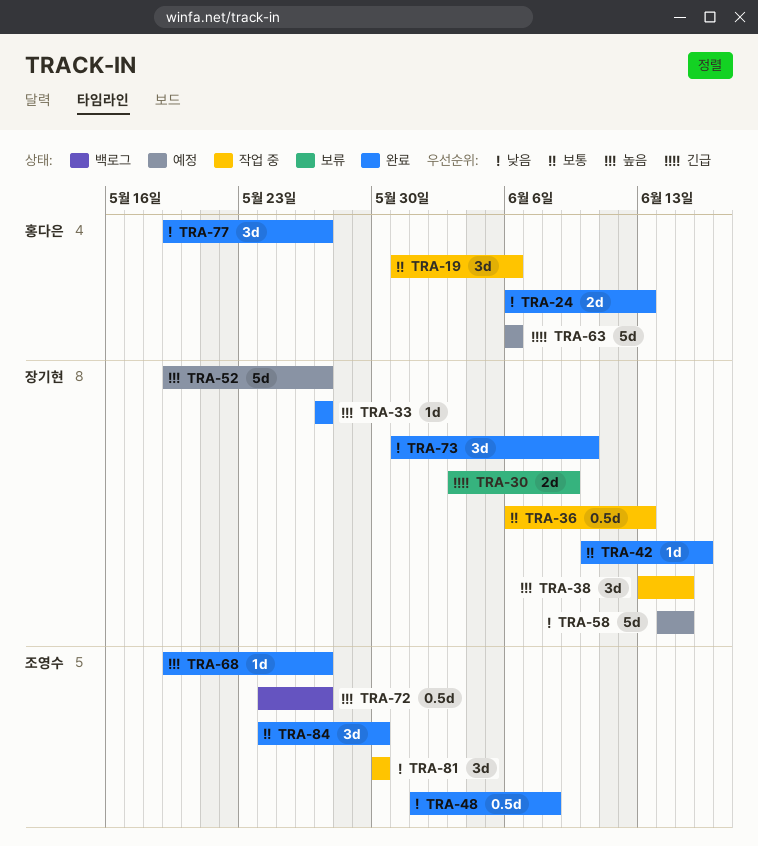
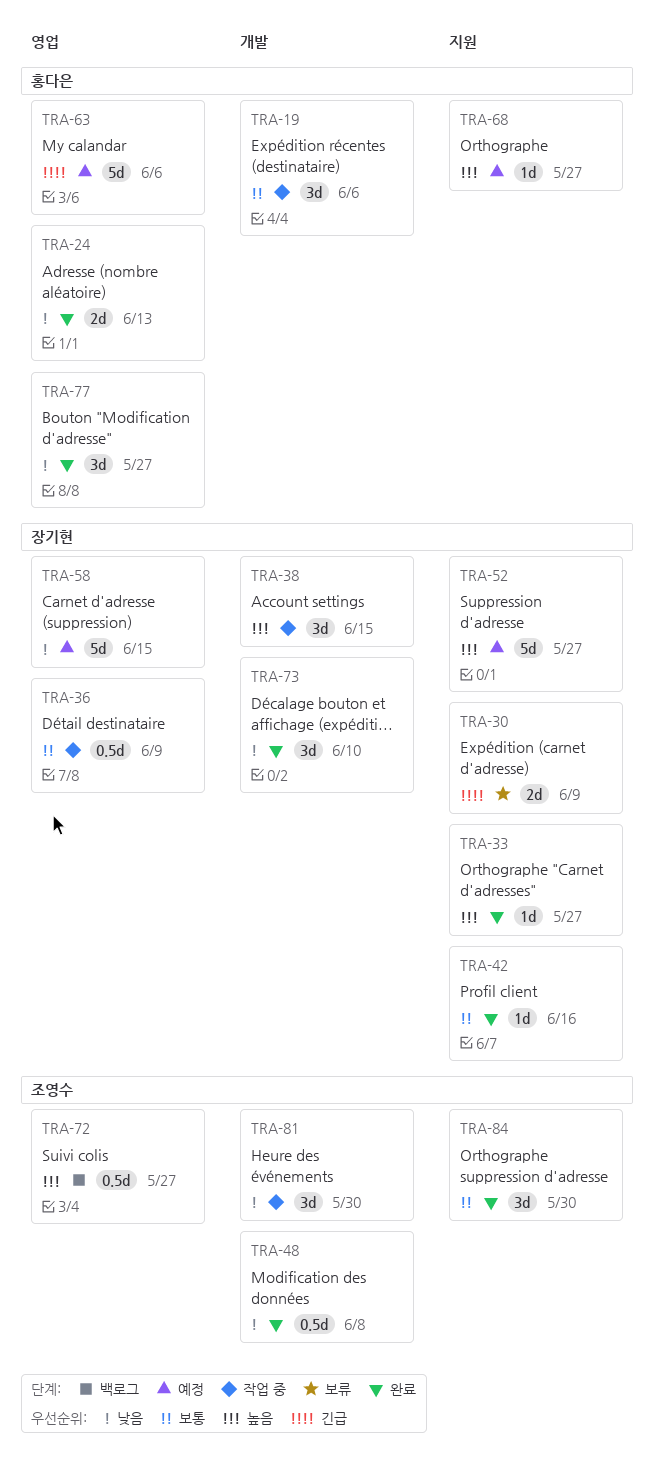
TRA-36, due: Jun 13 -> Jun 9
TRA-68, status: 완료 -> 예정
TRA-68, owner: 조영수 -> 홍다은

